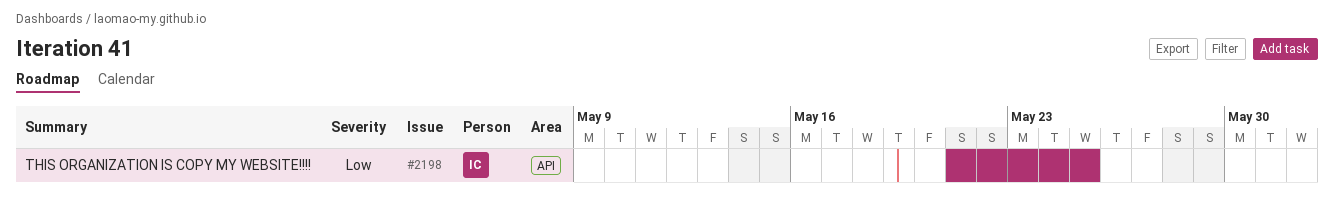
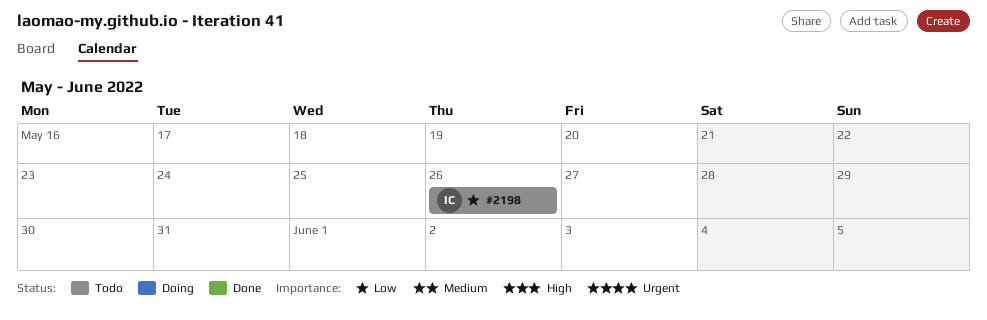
#2198, start: May 21 -> May 26
#2198, due: May 25 -> May 26

